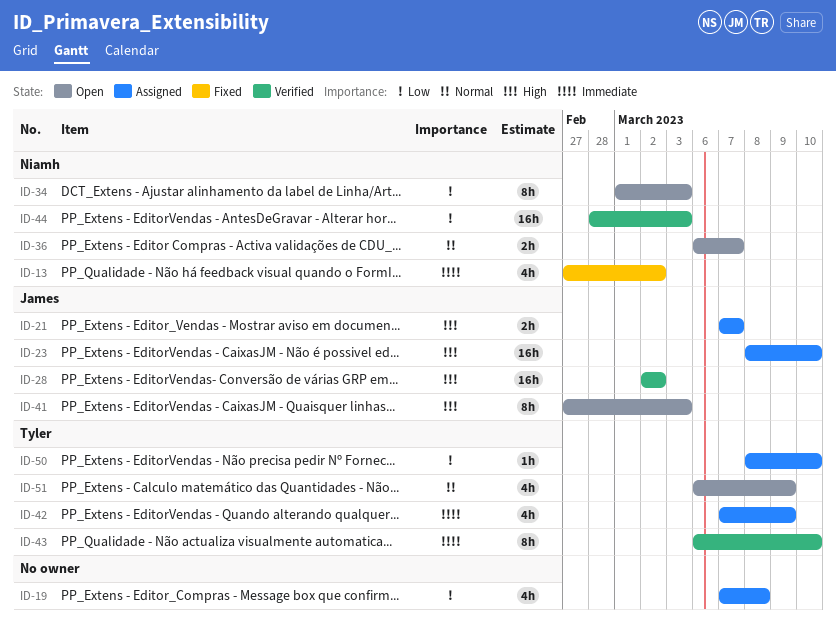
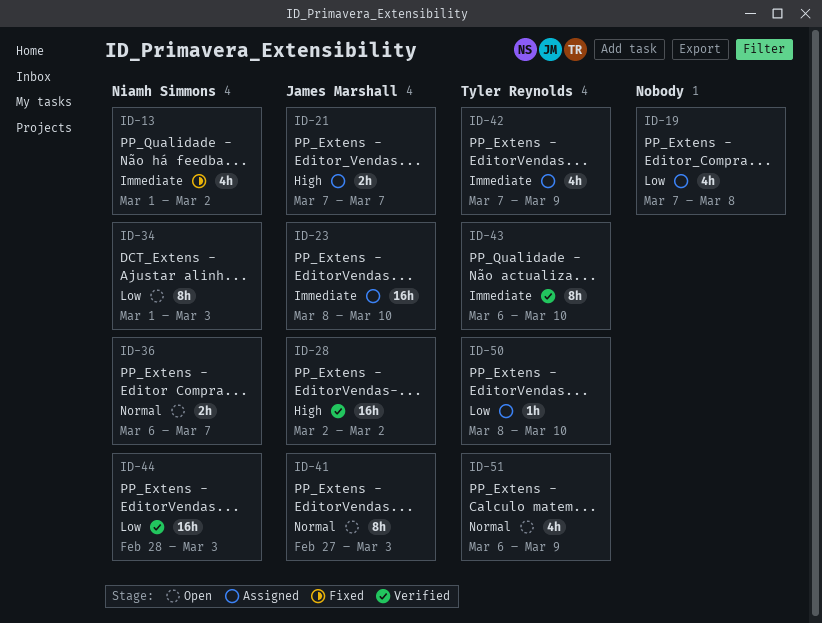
ID-13, start: Feb 27 -> Mar 1
ID-23, priority: High -> Immediate
ID-41, priority: High -> Normal

